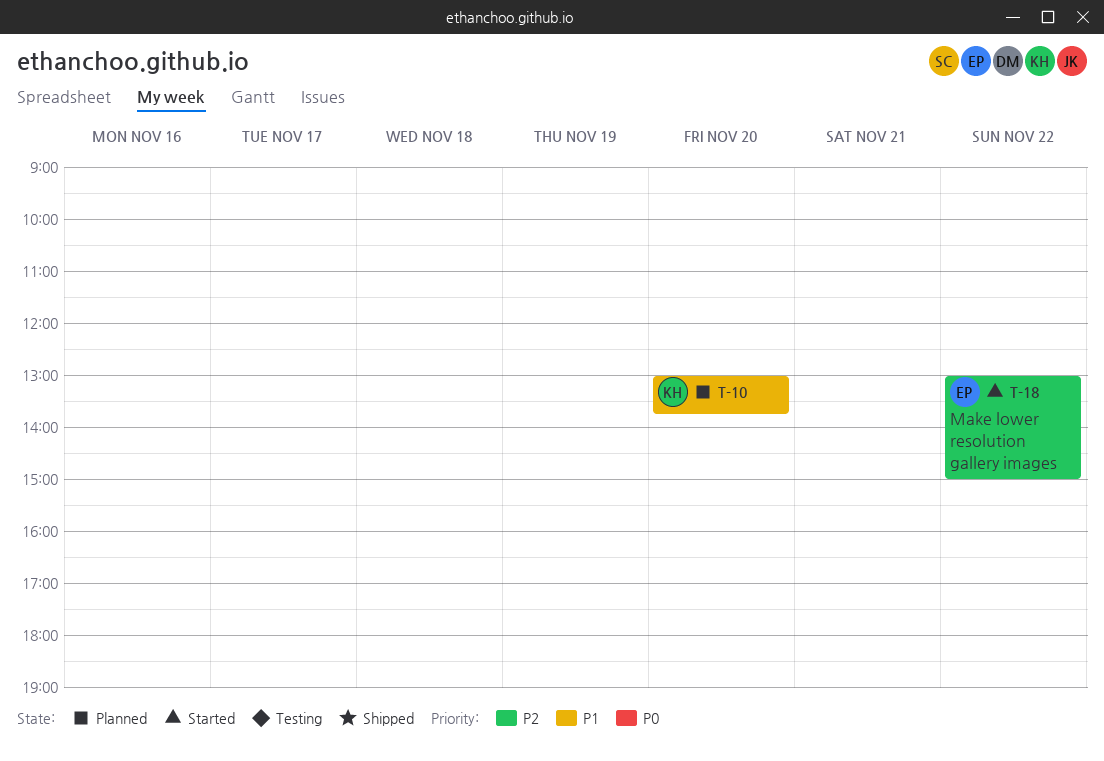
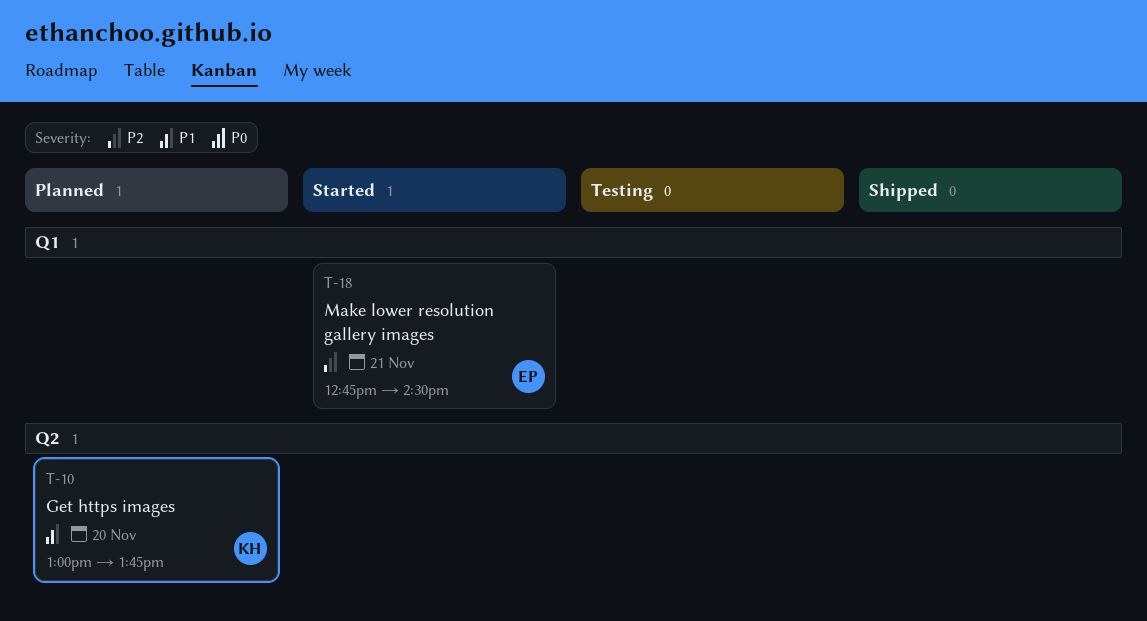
T-18, day: Nov 22 -> Nov 21
T-18, begins: 13:00 -> 12:45
T-18, ends: 15:00 -> 14:30

